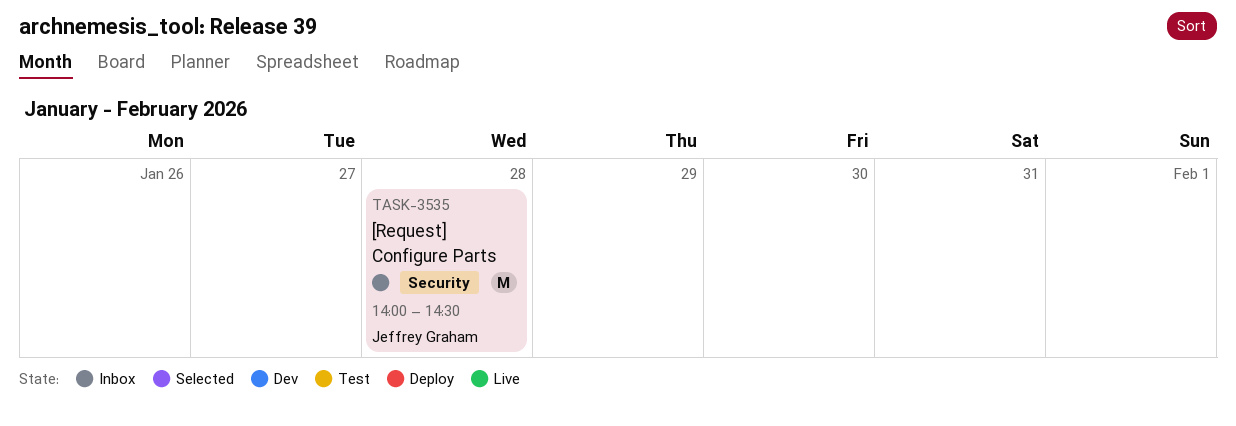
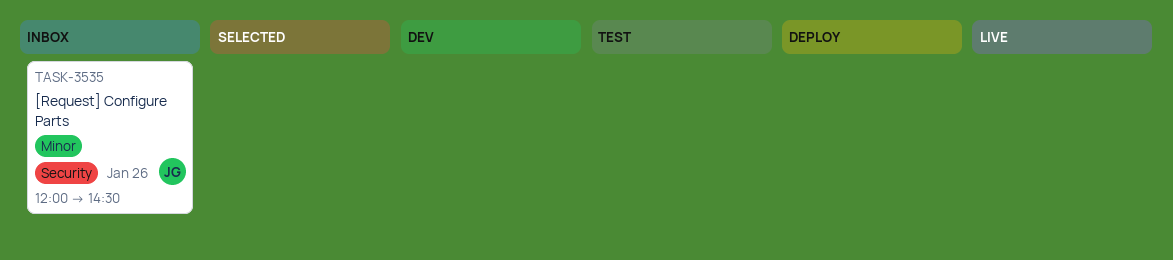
TASK-3535, day: Jan 28 -> Jan 26
TASK-3535, begins: 14:00 -> 12:00

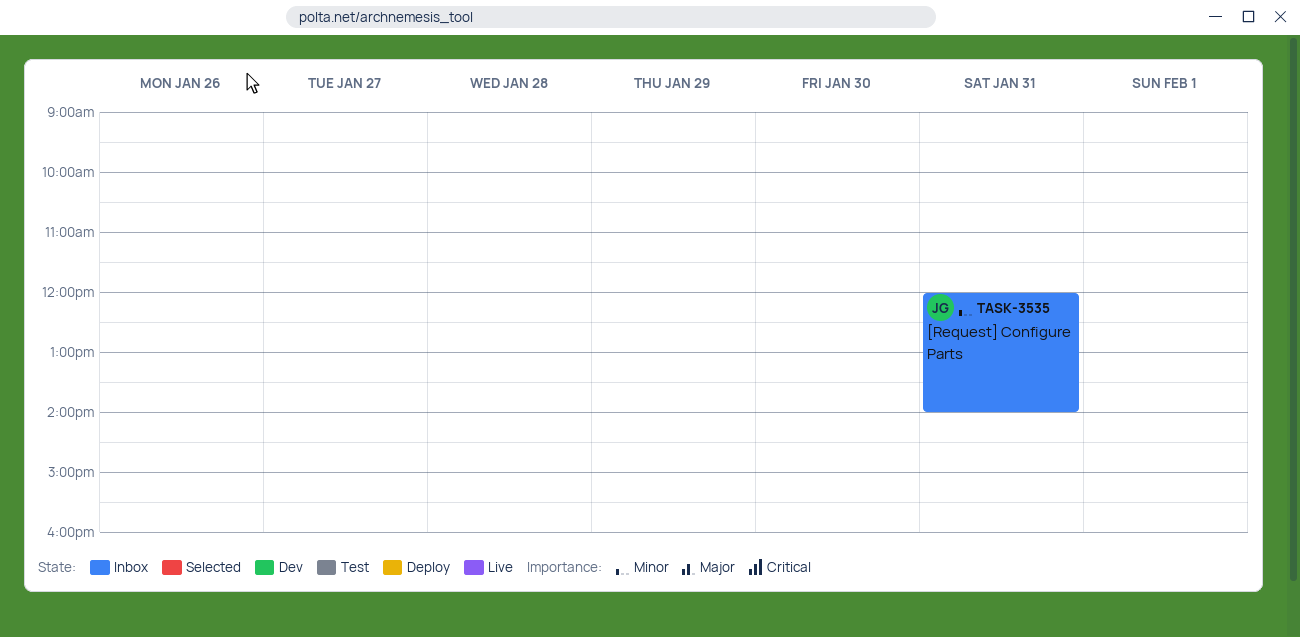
TASK-3535, day: Jan 26 -> Jan 31
TASK-3535, ends: 14:30 -> 14:00

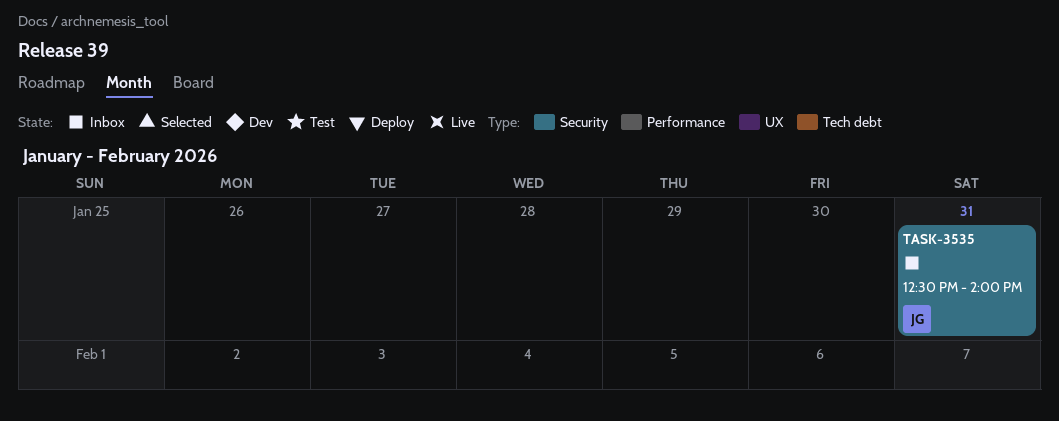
TASK-3535, begins: 12:00 -> 12:30

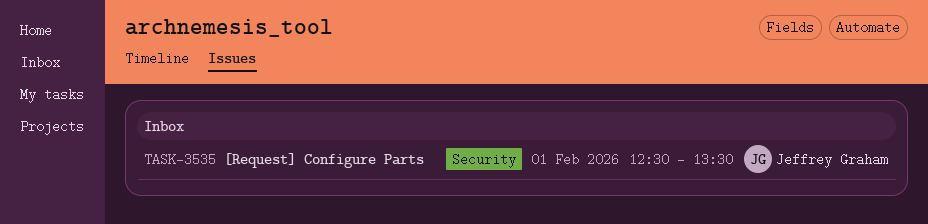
TASK-3535, day: Jan 31 -> Feb 1
TASK-3535, ends: 14:00 -> 13:30

